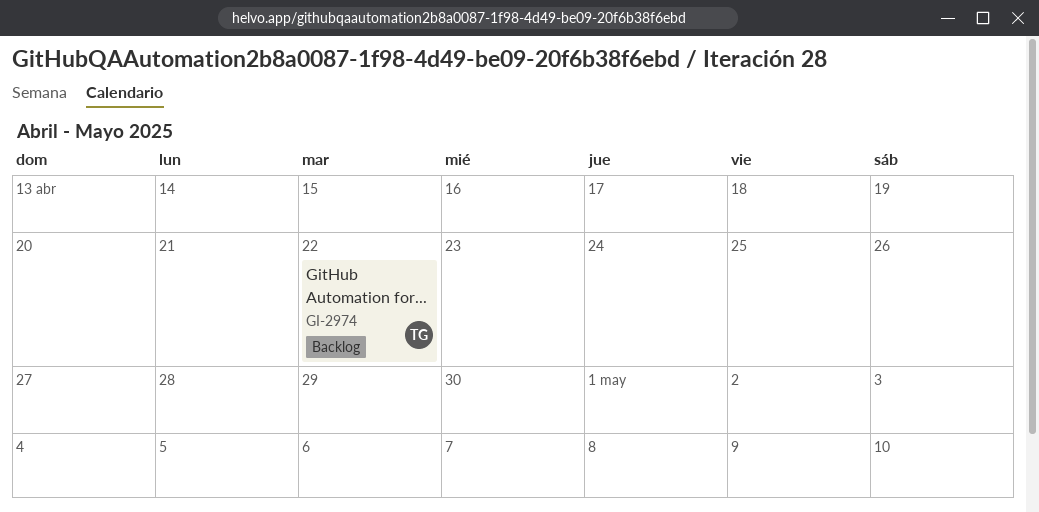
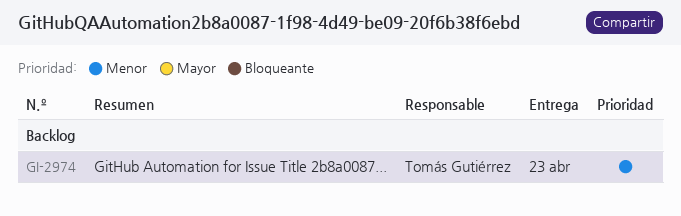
GI-2974, due: Apr 22 -> Apr 23

